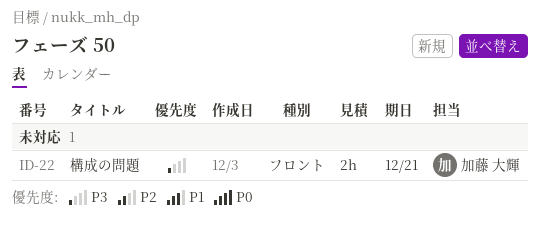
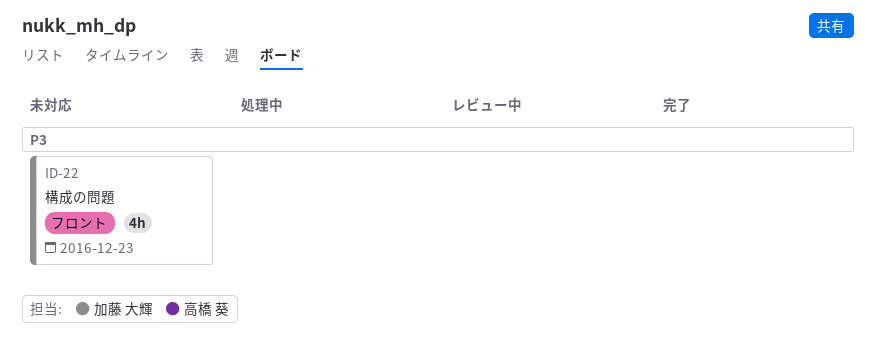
ID-22, estimate: 2h -> 4h
ID-22, due: Dec 21 -> Dec 23

